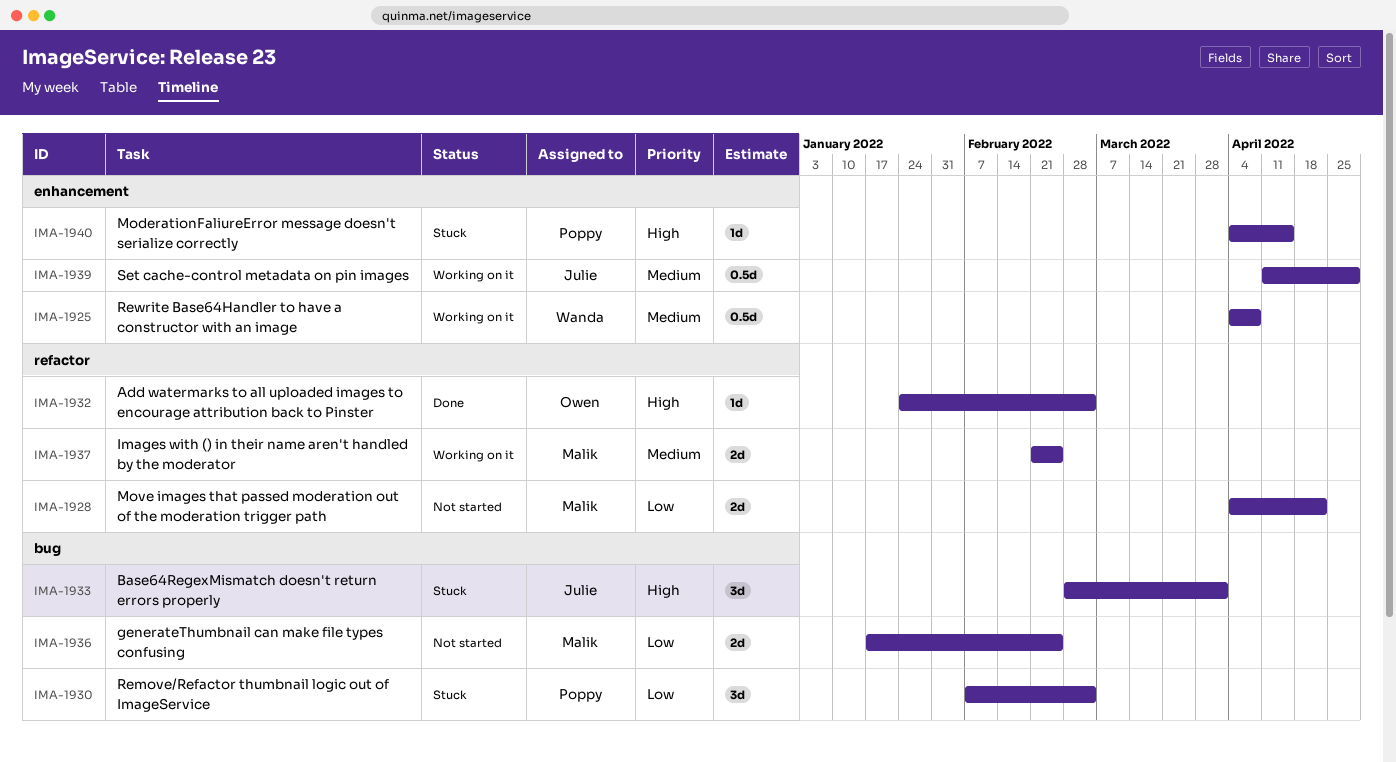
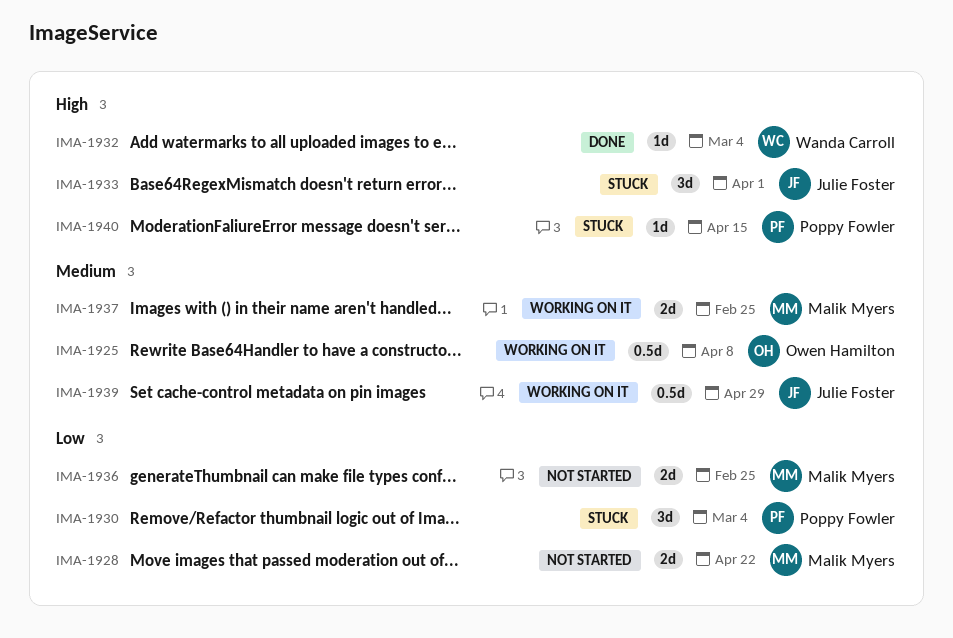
IMA-1925, owner: Wanda Carroll -> Owen Hamilton
IMA-1932, owner: Owen Hamilton -> Wanda Carroll

